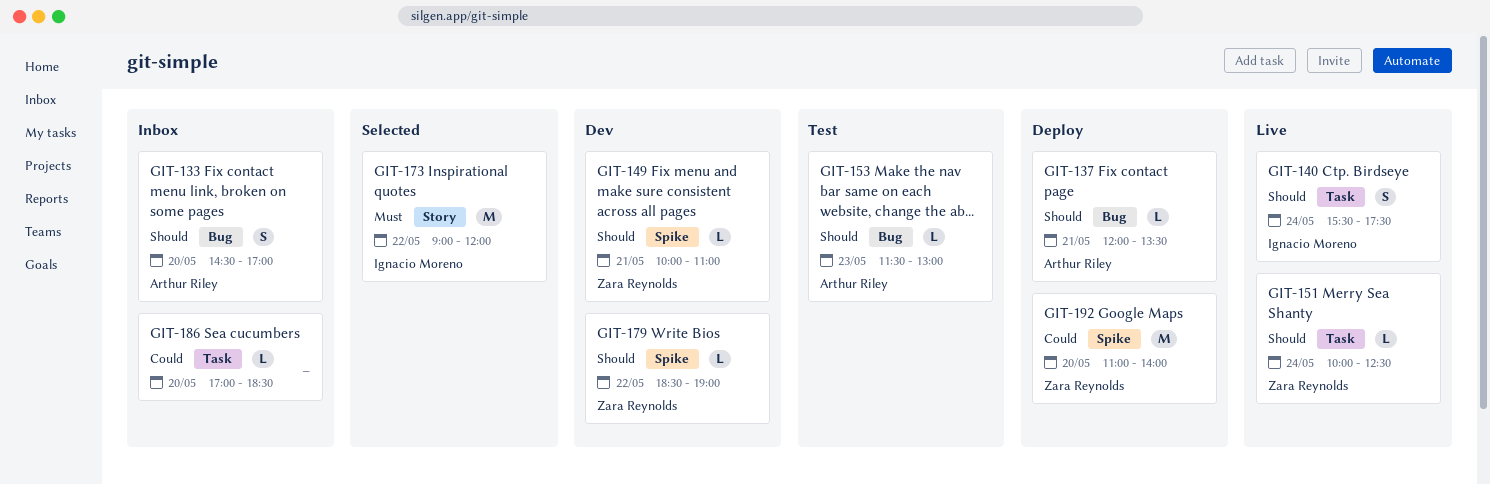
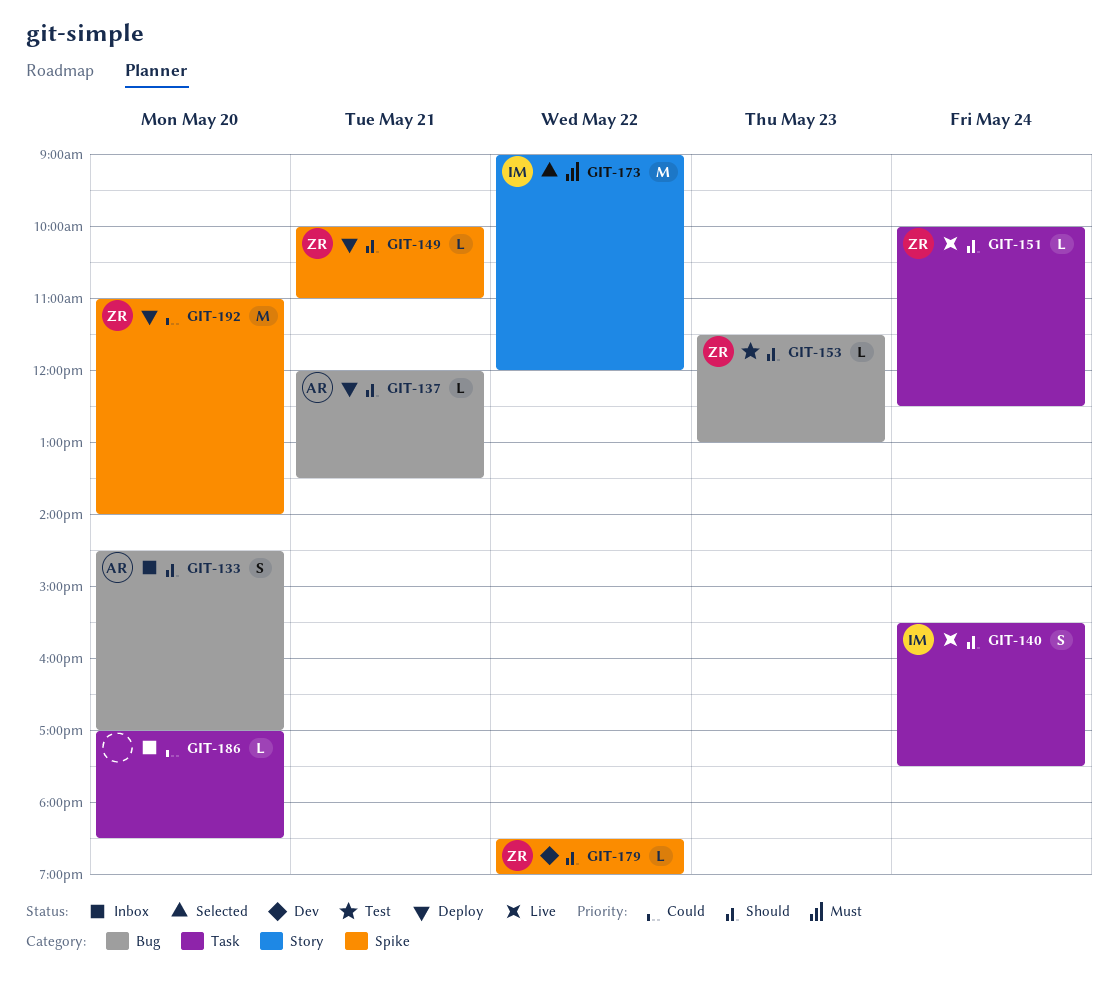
GIT-149, status: Dev -> Deploy
GIT-153, owner: Arthur Riley -> Zara Reynolds

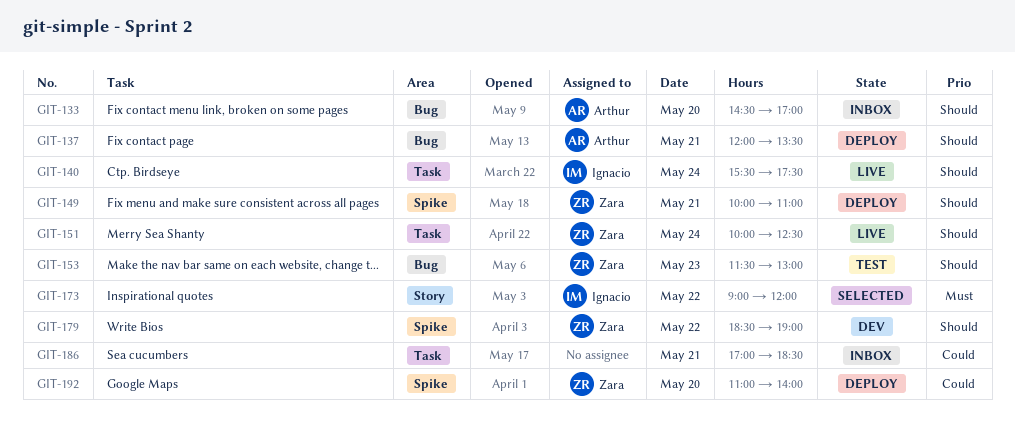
GIT-186, day: May 20 -> May 21

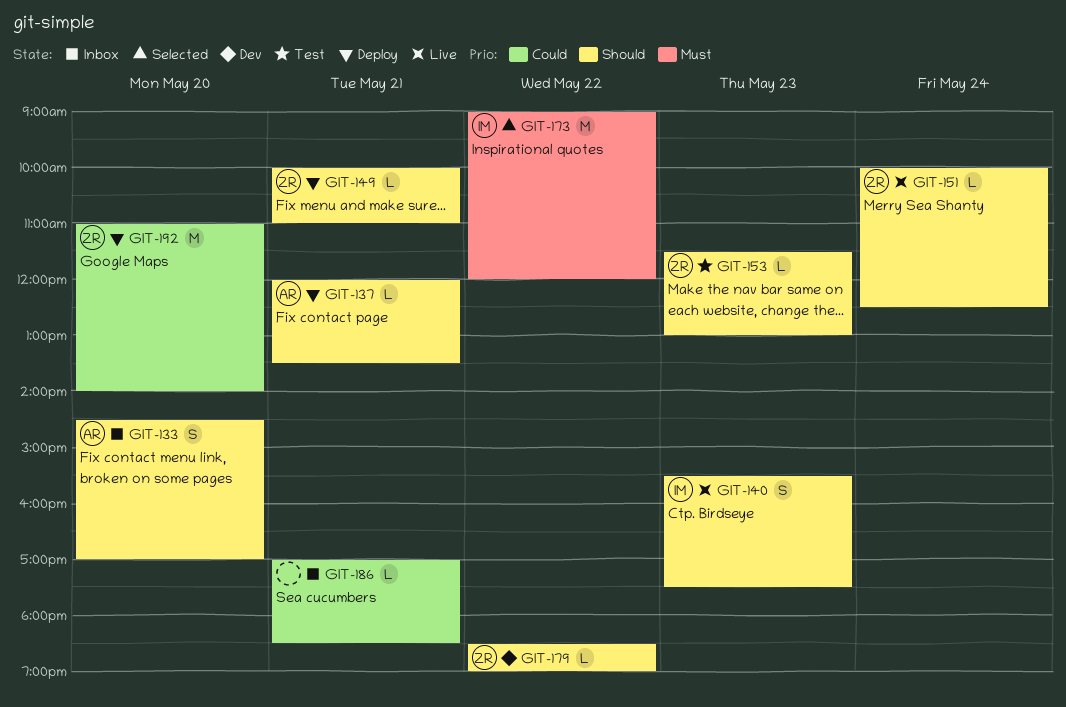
GIT-140, day: May 24 -> May 23

